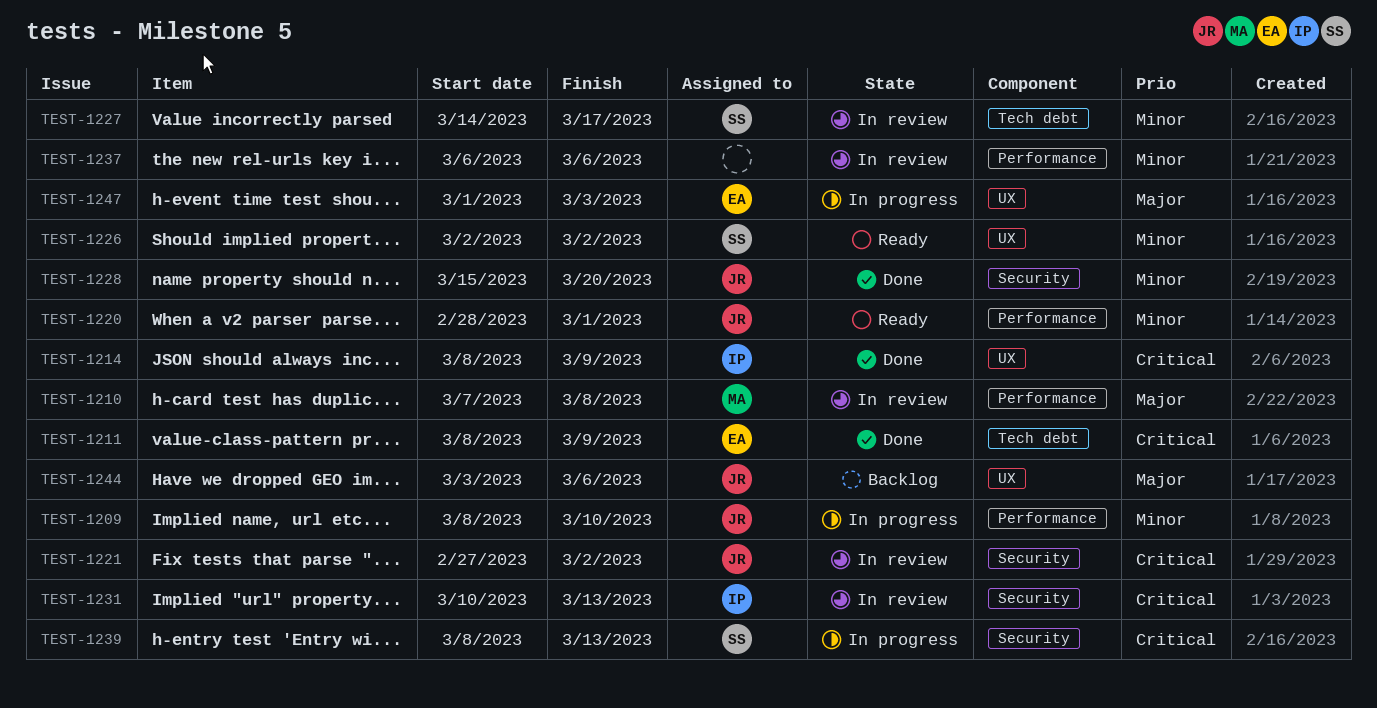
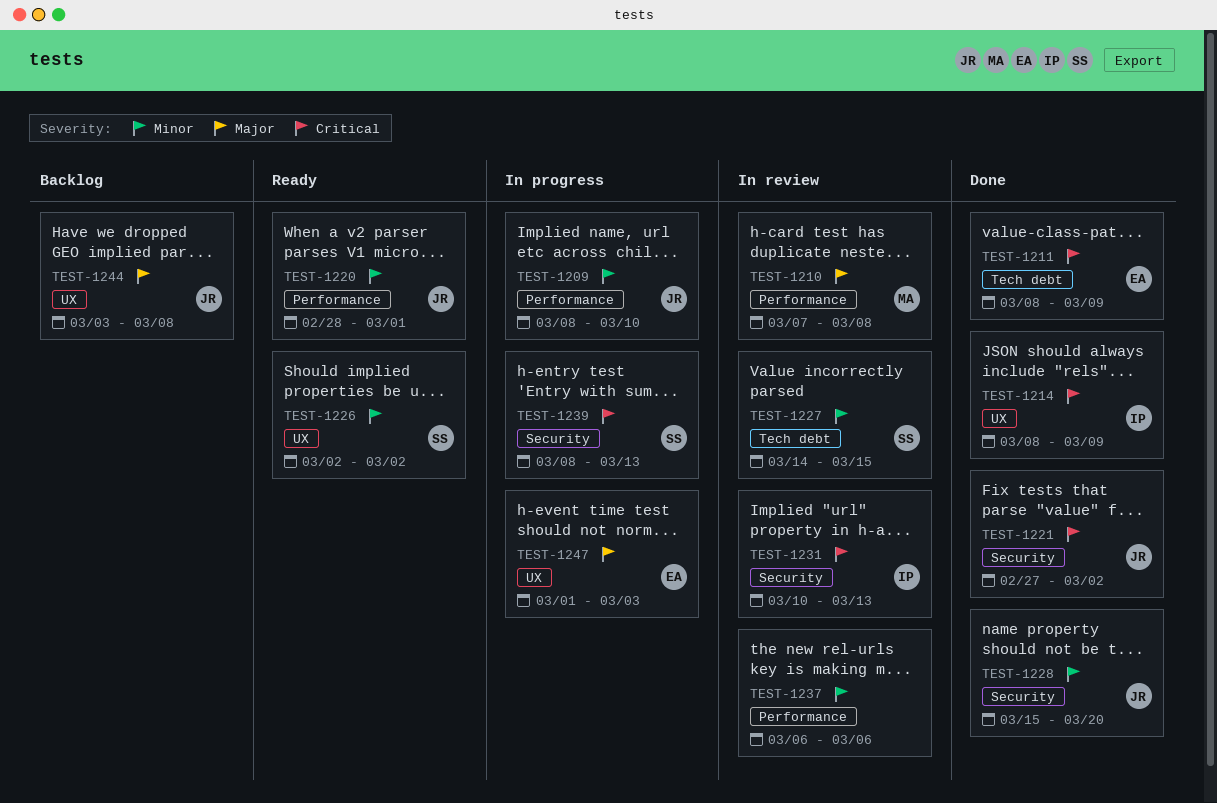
TEST-1221, status: In review -> Done
TEST-1227, due: Mar 17 -> Mar 15
TEST-1244, due: Mar 6 -> Mar 8

